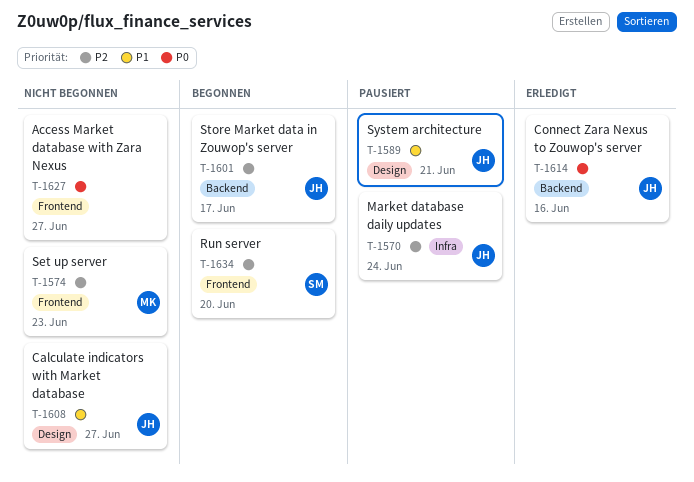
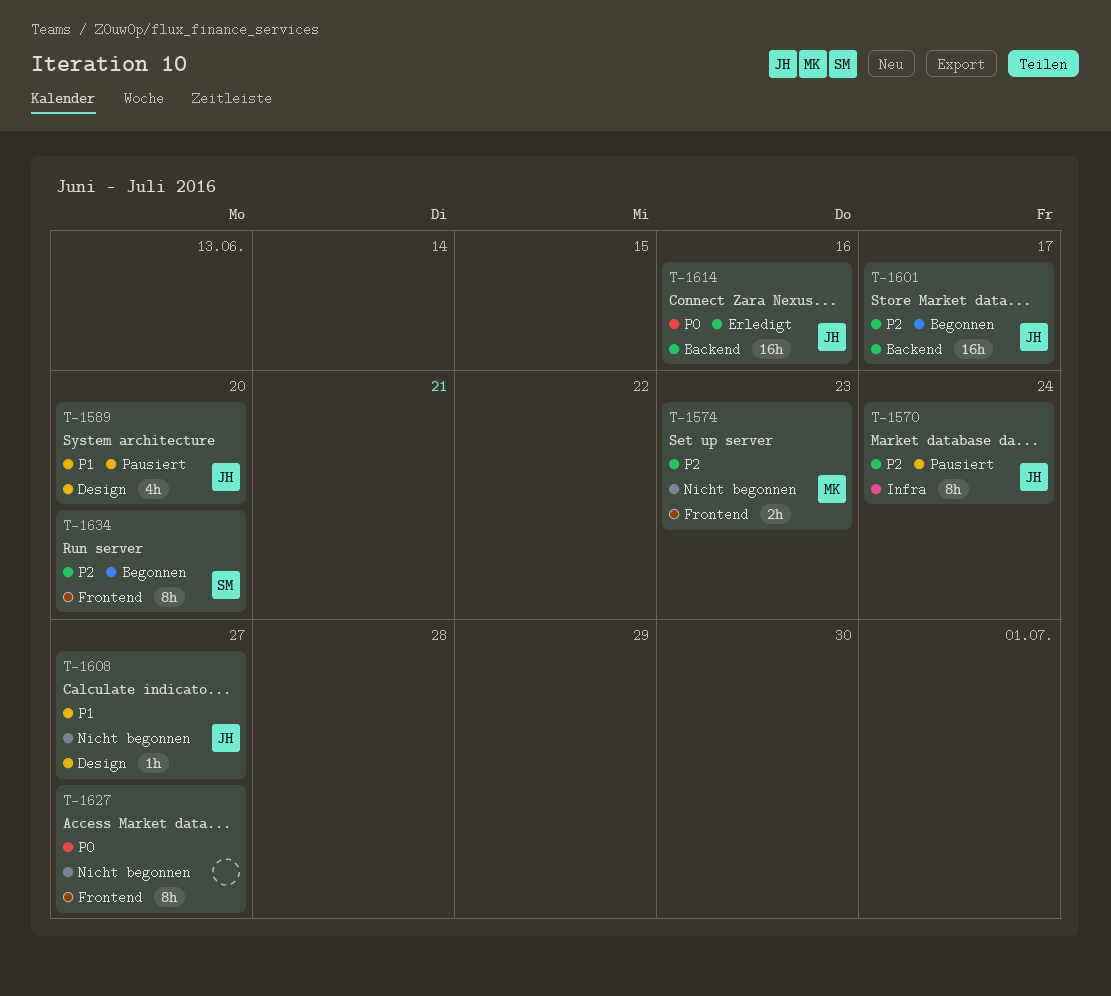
T-1589, due: Jun 21 -> Jun 20

